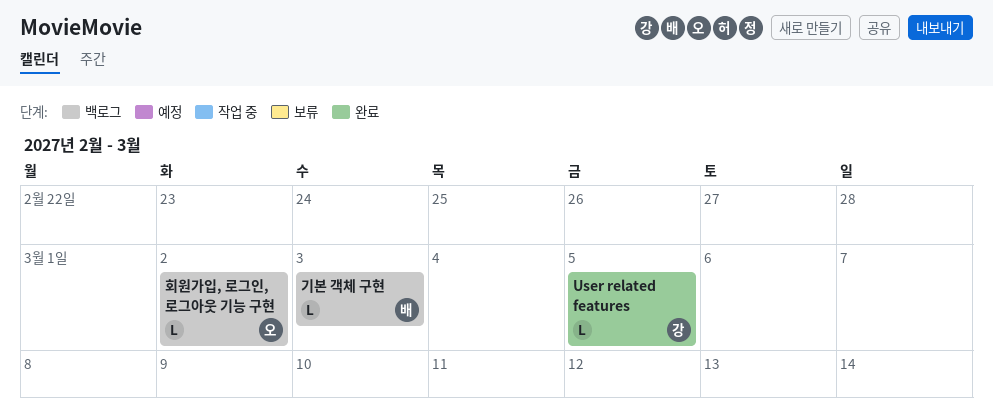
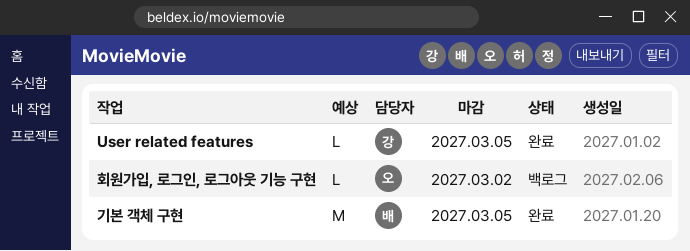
기본 객체 구현, status: 백로그 -> 완료
기본 객체 구현, estimate: L -> M
기본 객체 구현, due: Mar 3 -> Mar 5

